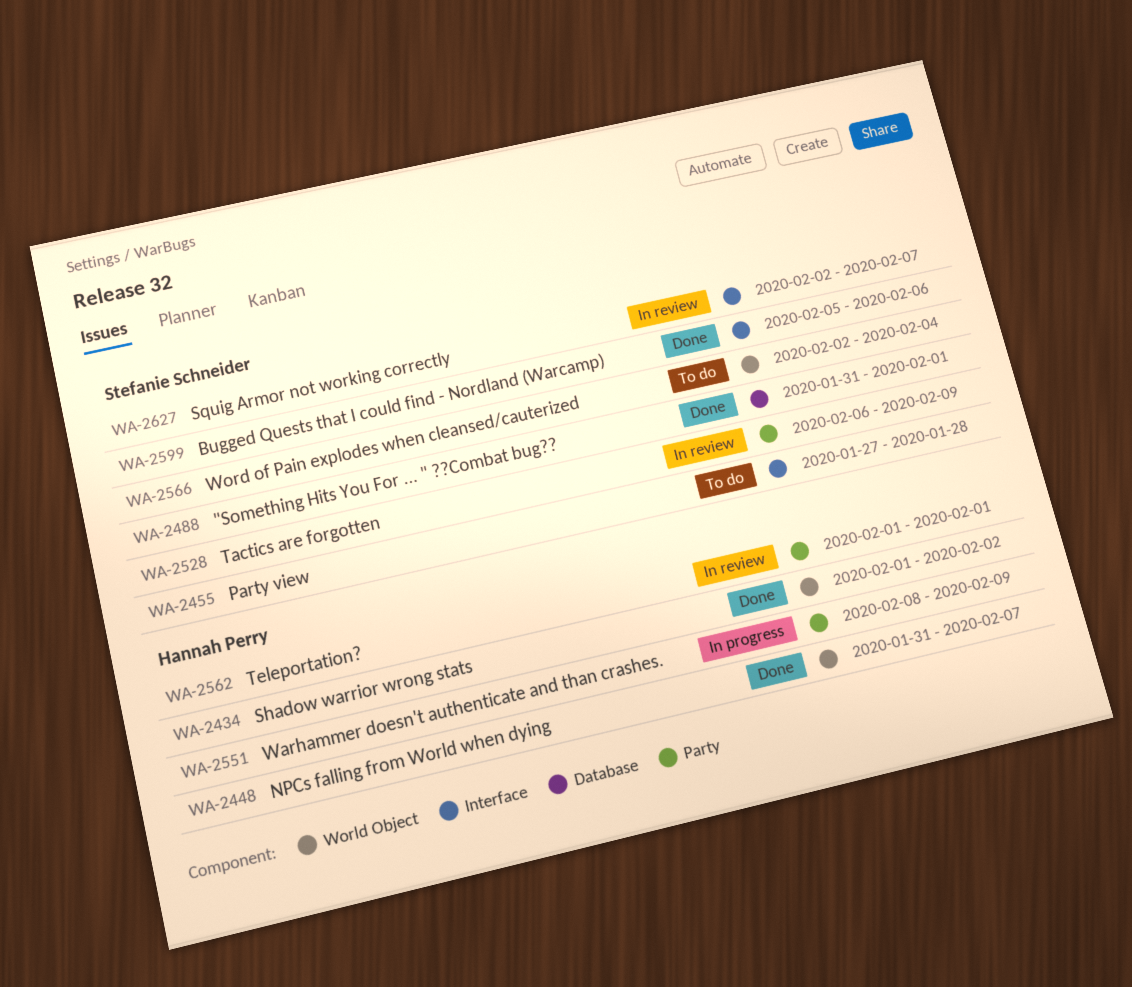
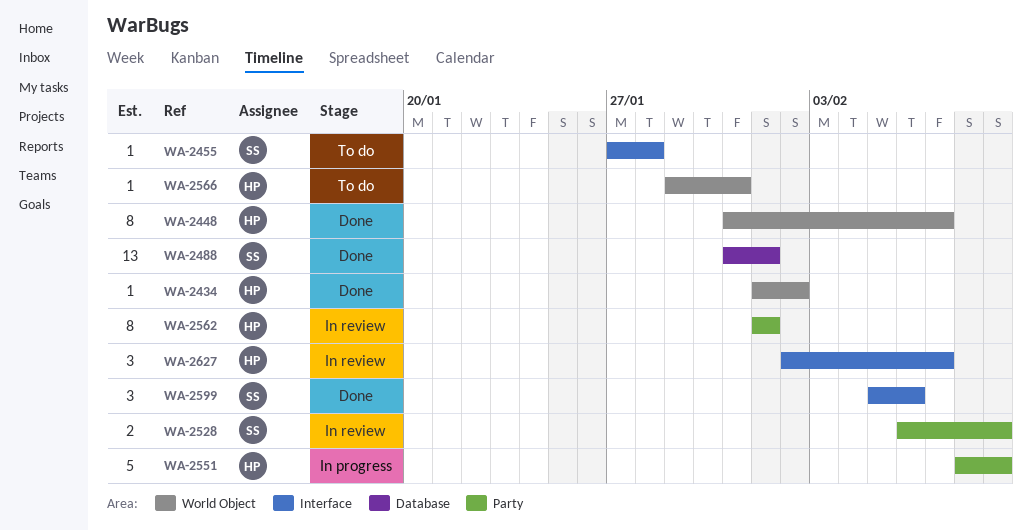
WA-2566, owner: Stefanie Schneider -> Hannah Perry
WA-2566, start: Feb 2 -> Jan 29
WA-2566, due: Feb 4 -> Jan 31
WA-2627, owner: Stefanie Schneider -> Hannah Perry

